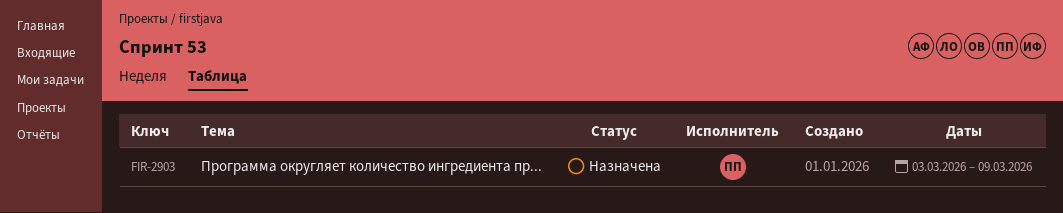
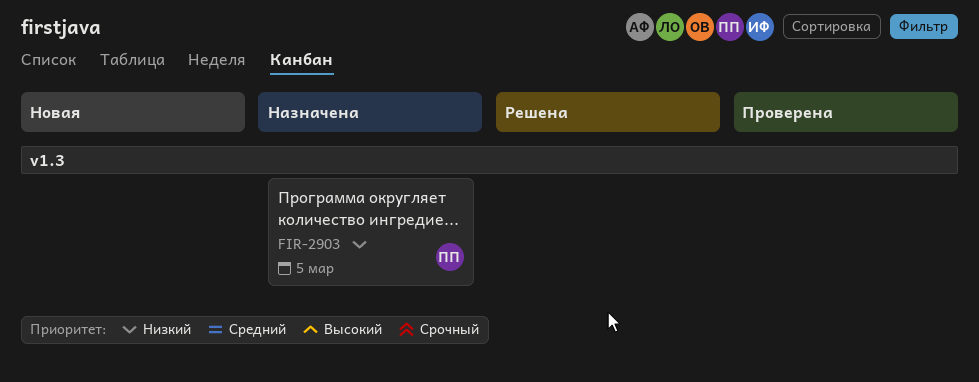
FIR-2903, due: Mar 9 -> Mar 5

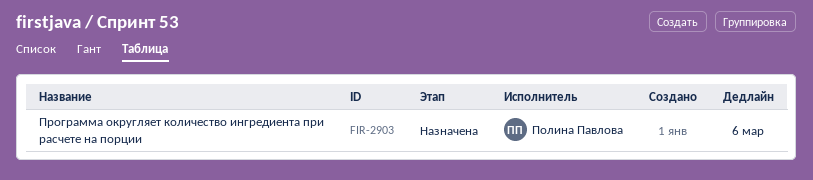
FIR-2903, due: Mar 5 -> Mar 6

